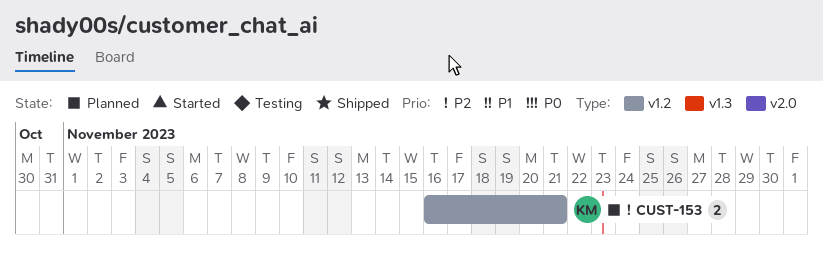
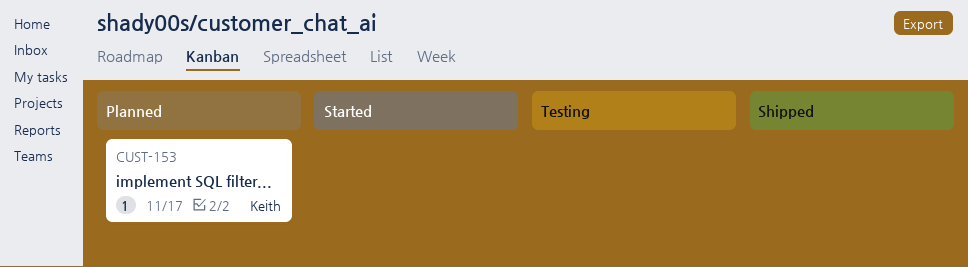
CUST-153, estimate: 2 -> 1
CUST-153, due: Nov 21 -> Nov 17

